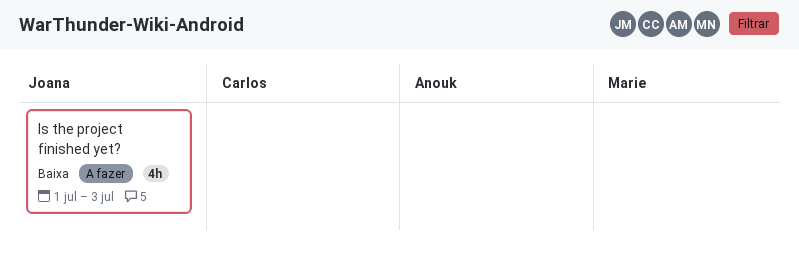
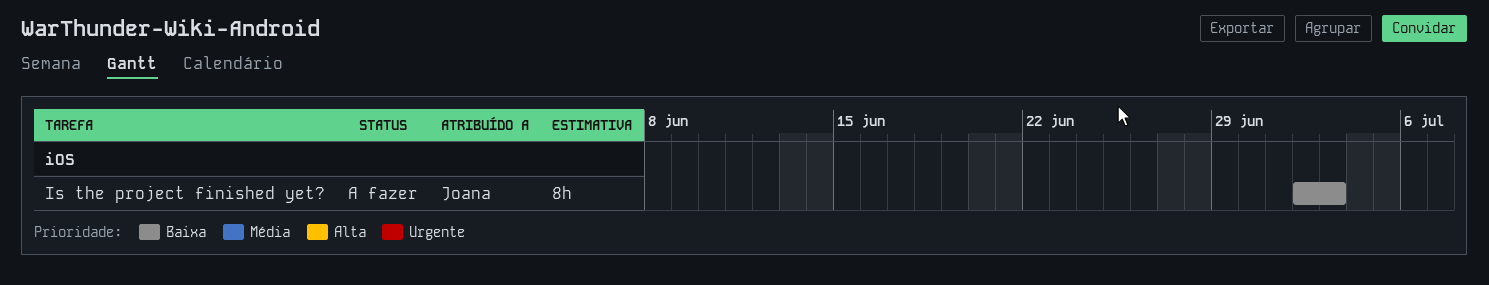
Is the project finished yet?, estimate: 4h -> 8h
Is the project finished yet?, start: Jul 1 -> Jul 2

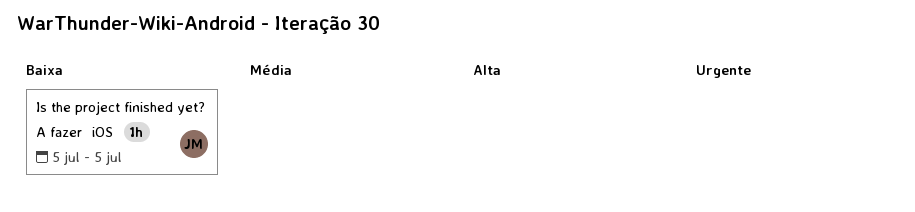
Is the project finished yet?, estimate: 8h -> 1h
Is the project finished yet?, start: Jul 2 -> Jul 5
Is the project finished yet?, due: Jul 3 -> Jul 5

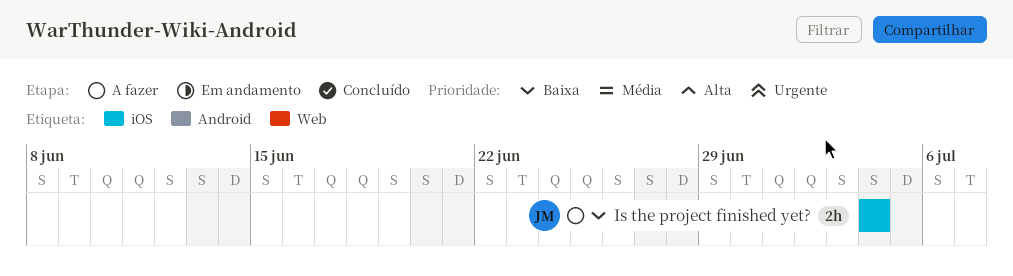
Is the project finished yet?, estimate: 1h -> 2h
Is the project finished yet?, start: Jul 5 -> Jul 4
Is the project finished yet?, due: Jul 5 -> Jul 4

